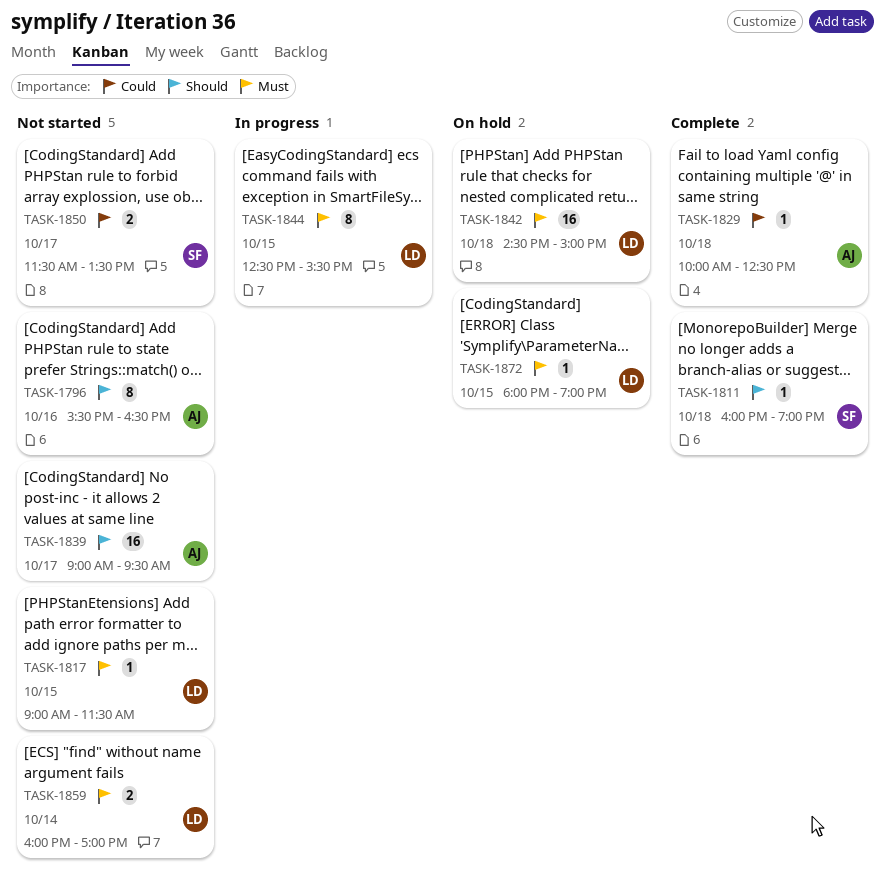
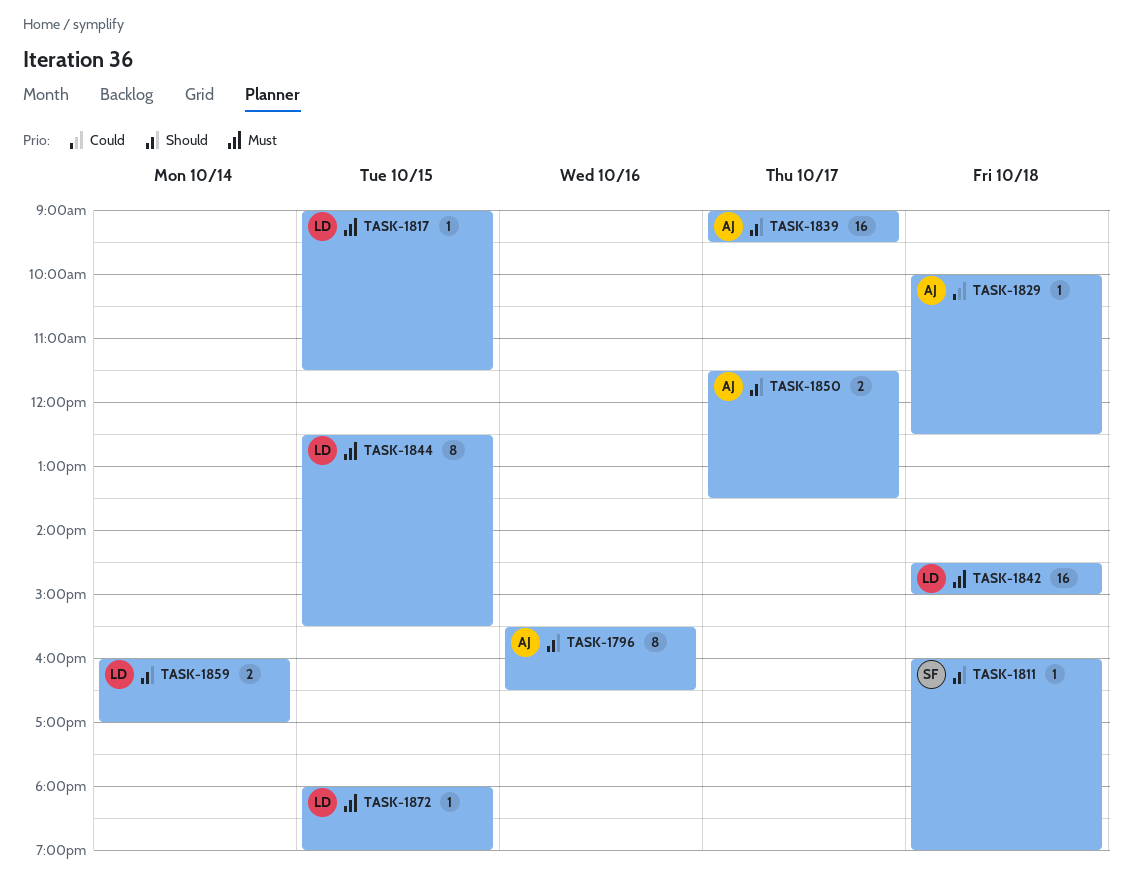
TASK-1850, owner: SF -> AJ
TASK-1850, priority: Could -> Should
TASK-1859, priority: Must -> Should

